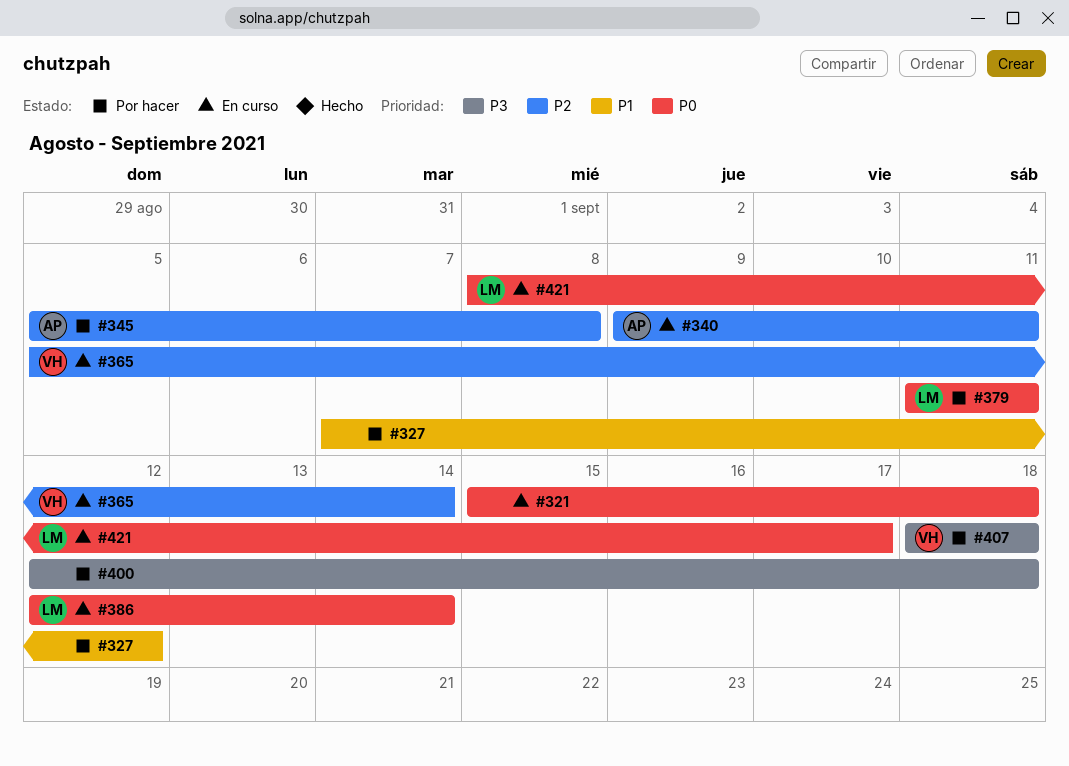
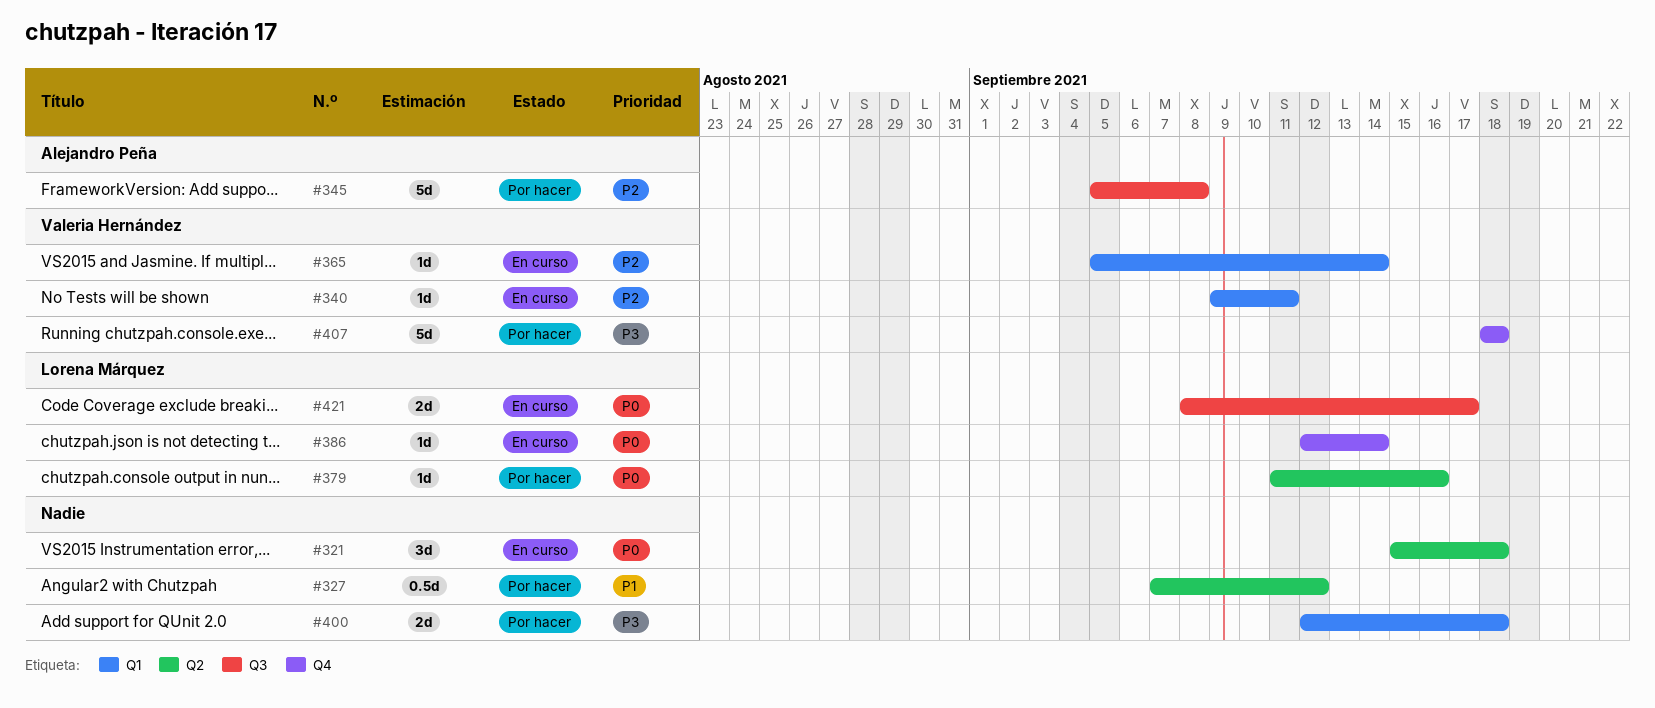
#340, owner: Alejandro Peña -> Valeria Hernández
#379, due: Sep 11 -> Sep 16

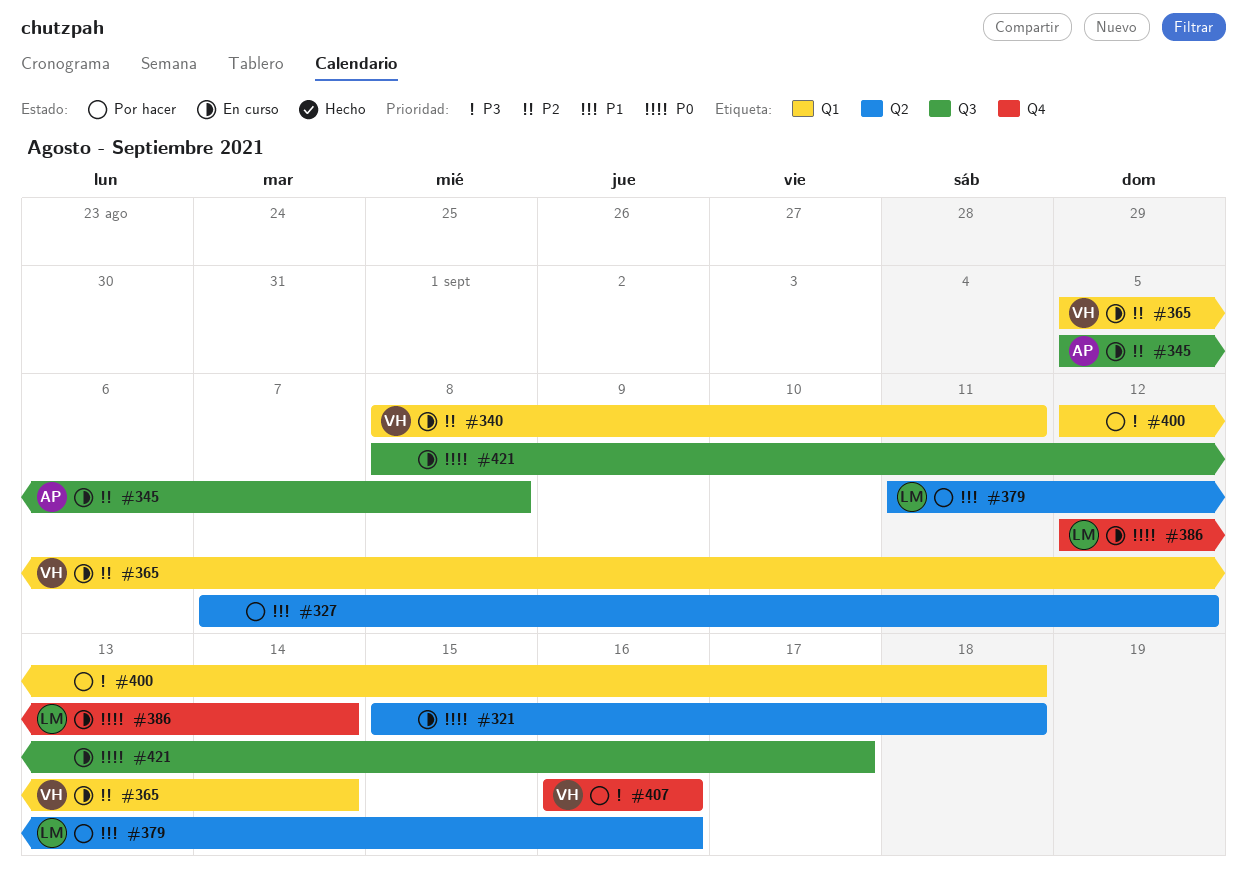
#340, start: Sep 9 -> Sep 8
#345, status: Por hacer -> En curso
#379, priority: P0 -> P1
#407, start: Sep 18 -> Sep 16
#407, due: Sep 18 -> Sep 16
#421, owner: Lorena Márquez -> none

